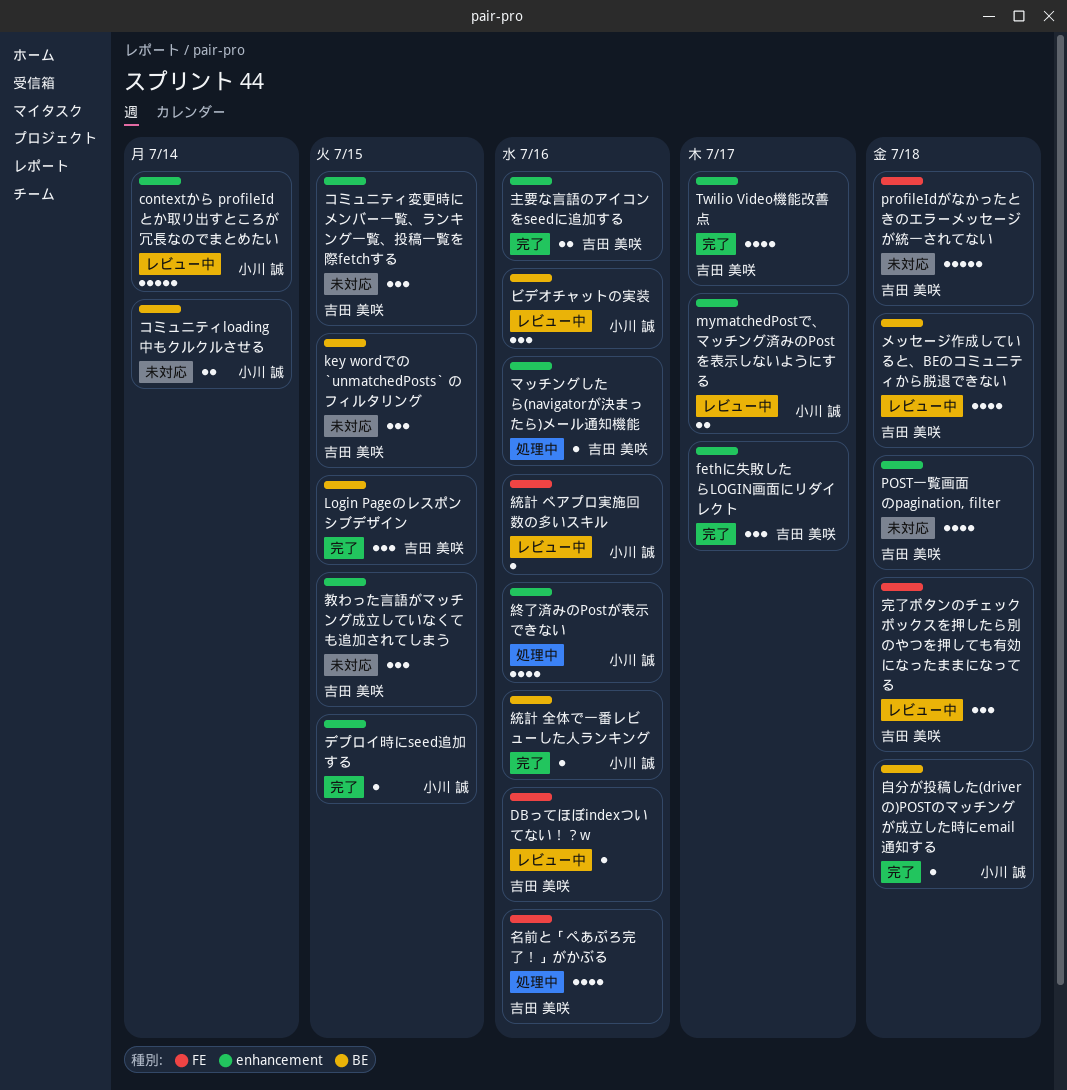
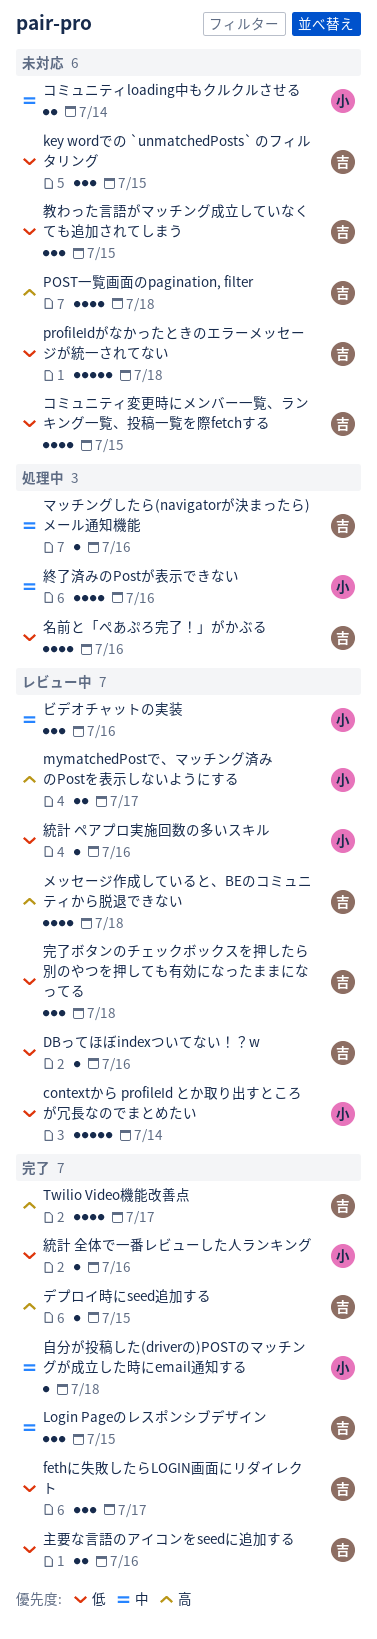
コミュニティ変更時にメンバー一覧、ランキング一覧、投稿一覧を際fetchする, estimate: 3 -> 4
デプロイ時にseed追加する, owner: 小川 誠 -> 吉田 美咲

